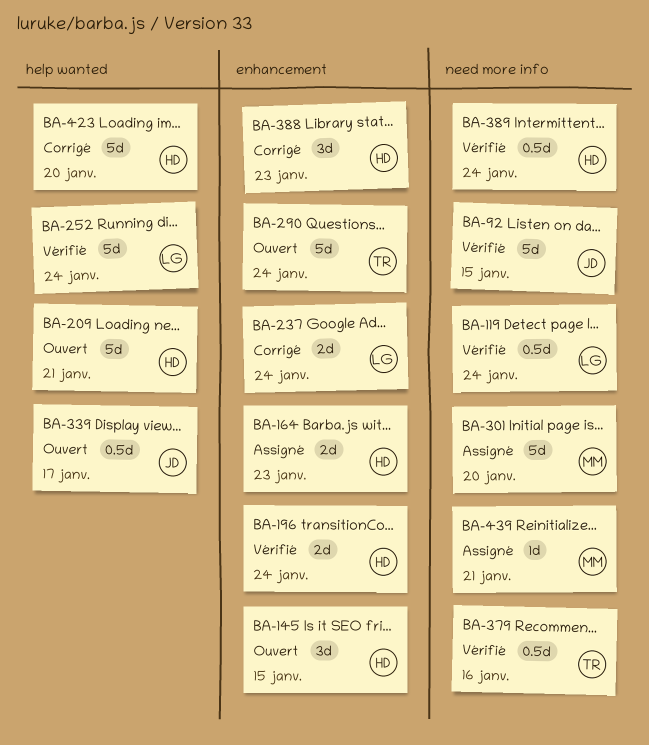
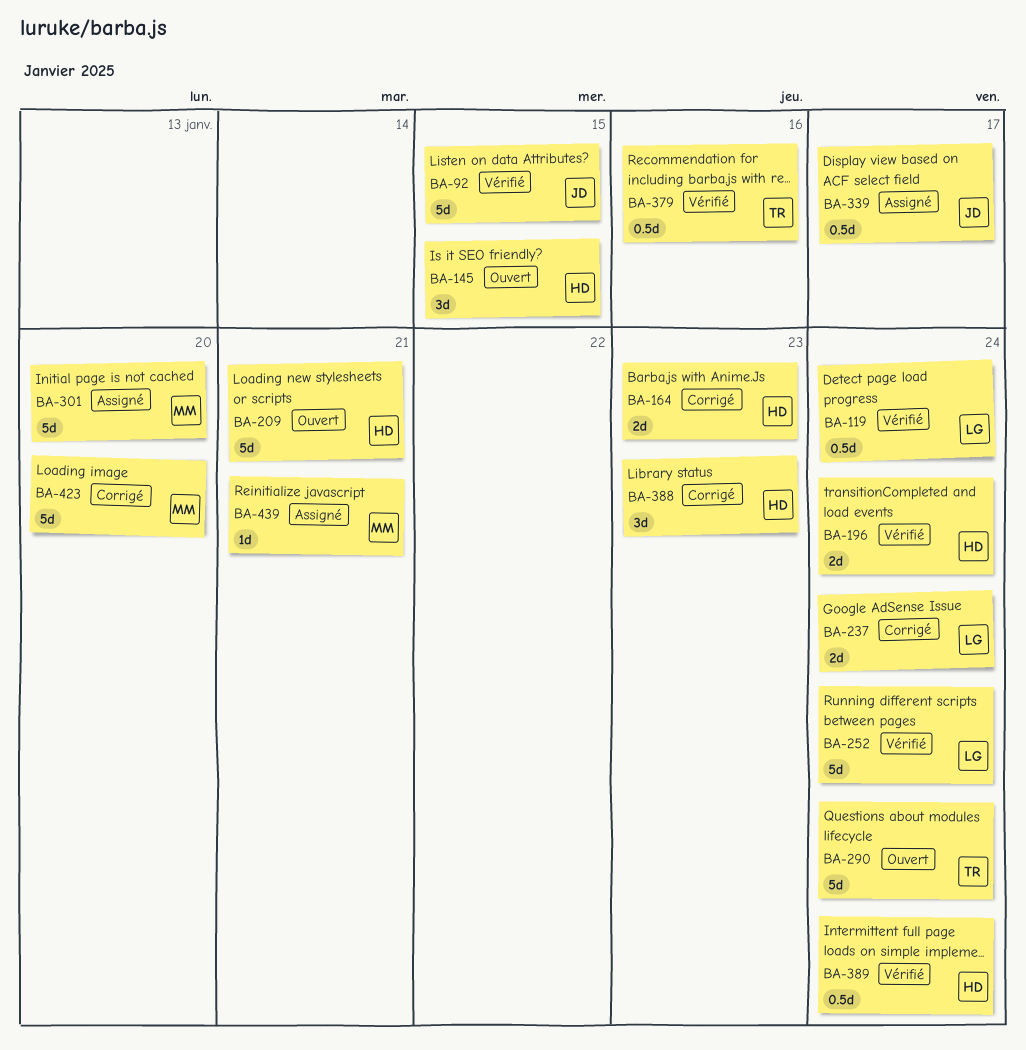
BA-164, status: Assigné -> Corrigé
BA-339, status: Ouvert -> Assigné
BA-423, owner: HD -> MM

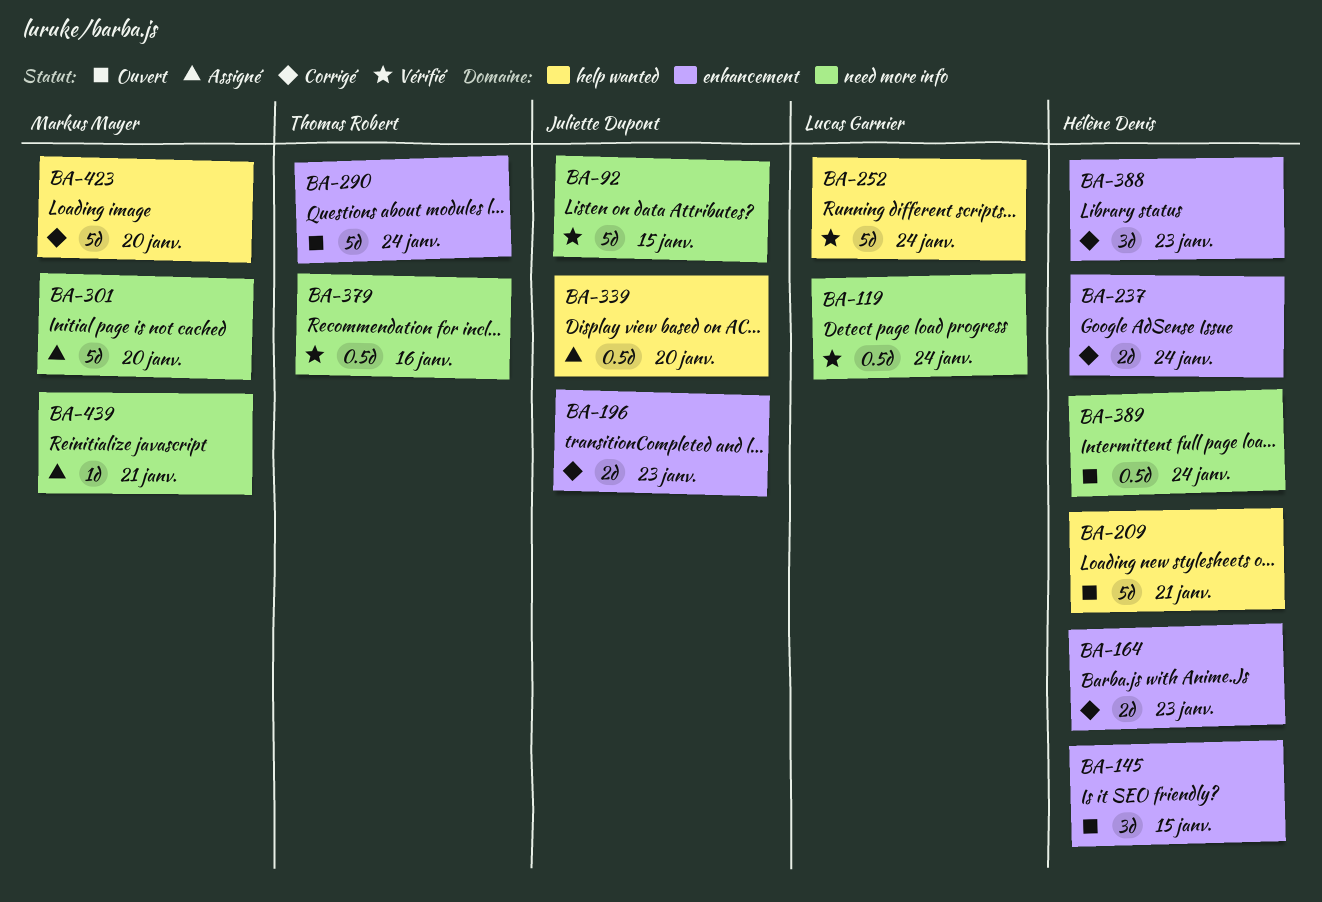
BA-196, status: Vérifié -> Corrigé
BA-196, owner: Hélène Denis -> Juliette Dupont
BA-196, due: Jan 24 -> Jan 23
BA-237, owner: Lucas Garnier -> Hélène Denis
BA-339, due: Jan 17 -> Jan 20
BA-389, status: Vérifié -> Ouvert

